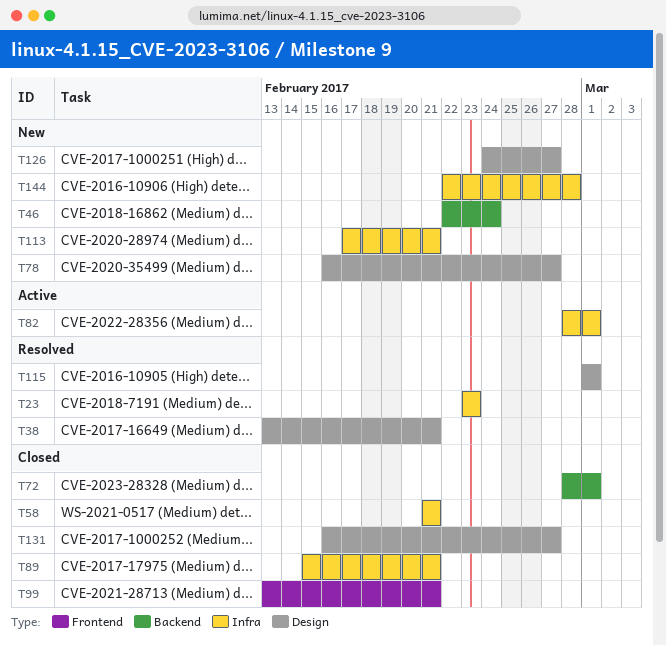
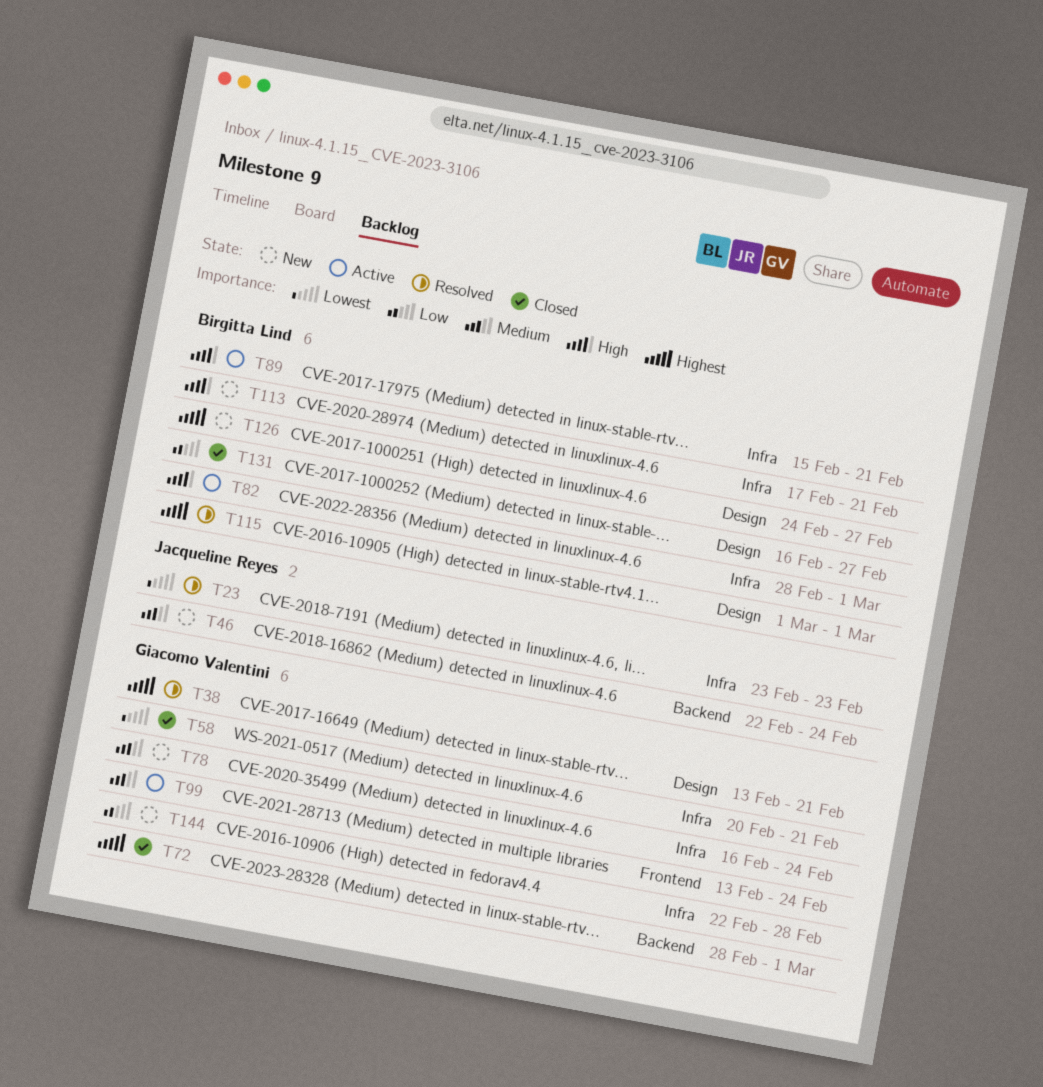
T58, start: Feb 21 -> Feb 20
T78, label: Design -> Infra
T78, due: Feb 27 -> Feb 24
T89, status: Closed -> Active
T99, status: Closed -> Active
T99, due: Feb 21 -> Feb 24

